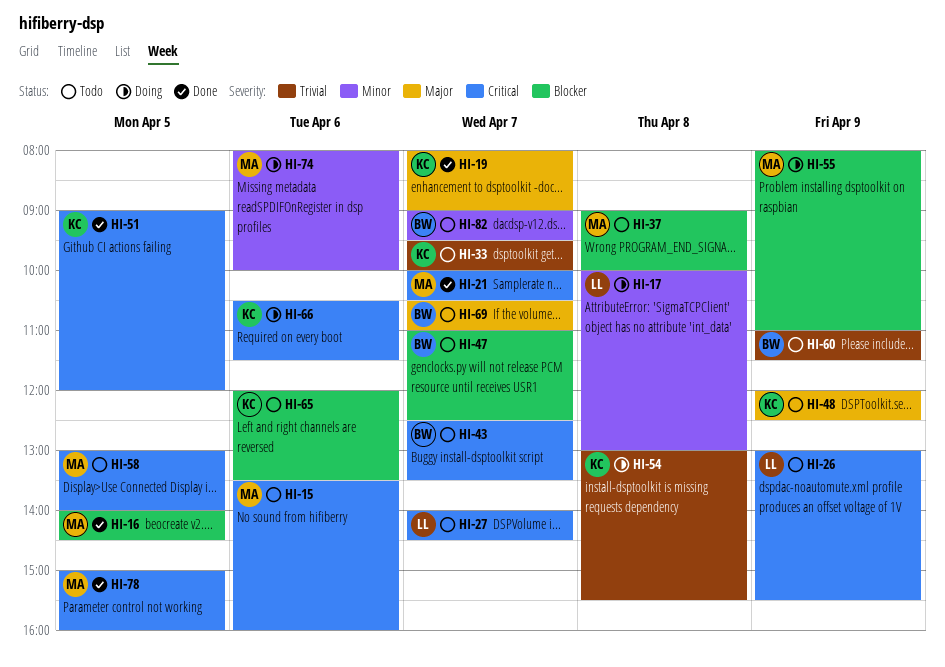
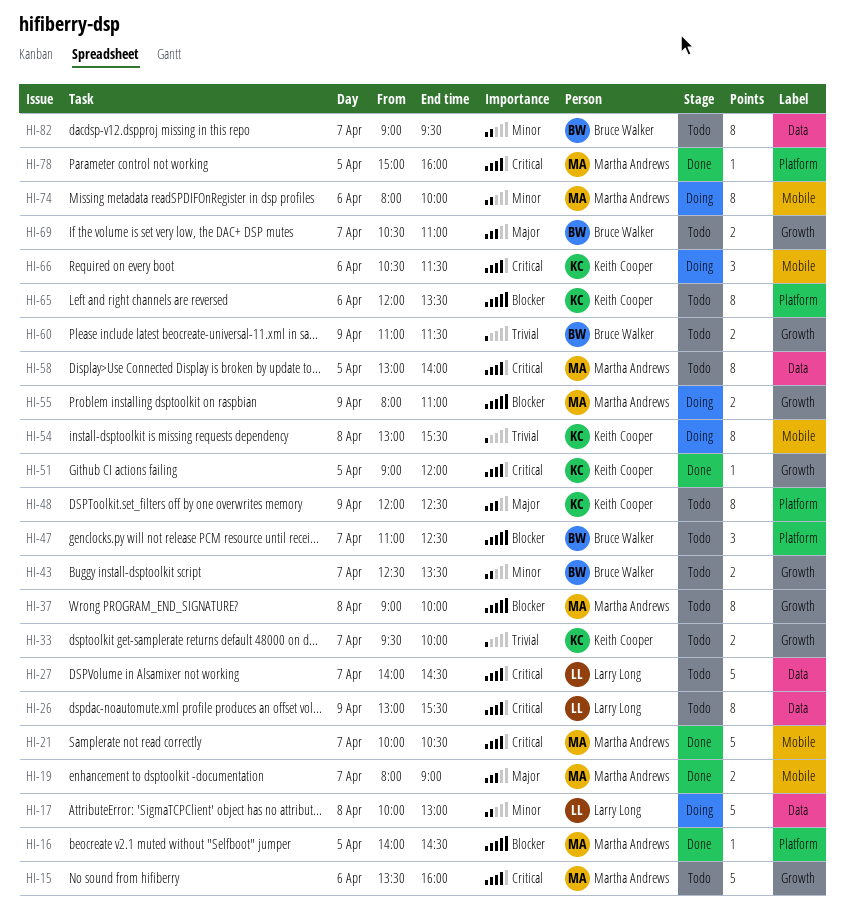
HI-19, owner: Keith Cooper -> Martha Andrews
HI-43, priority: Critical -> Minor

